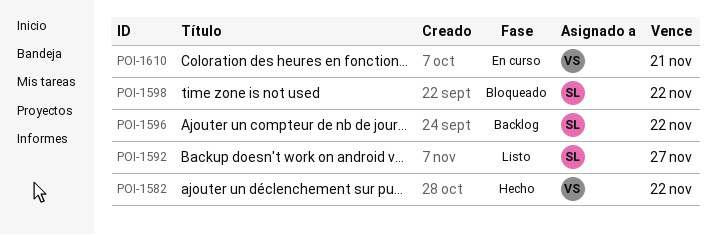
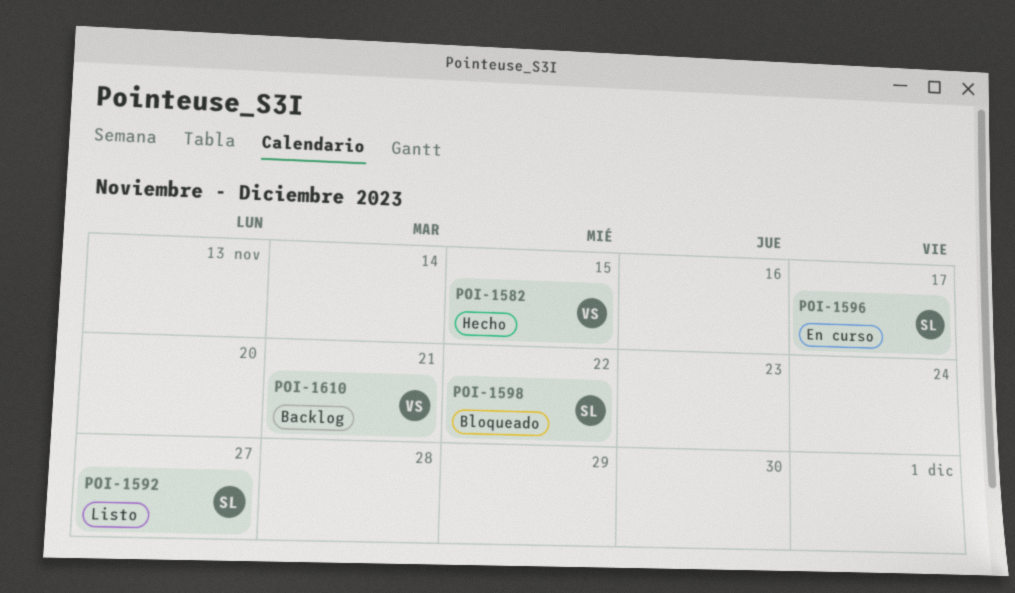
POI-1582, due: Nov 22 -> Nov 15
POI-1596, status: Backlog -> En curso
POI-1596, due: Nov 22 -> Nov 17
POI-1610, status: En curso -> Backlog

